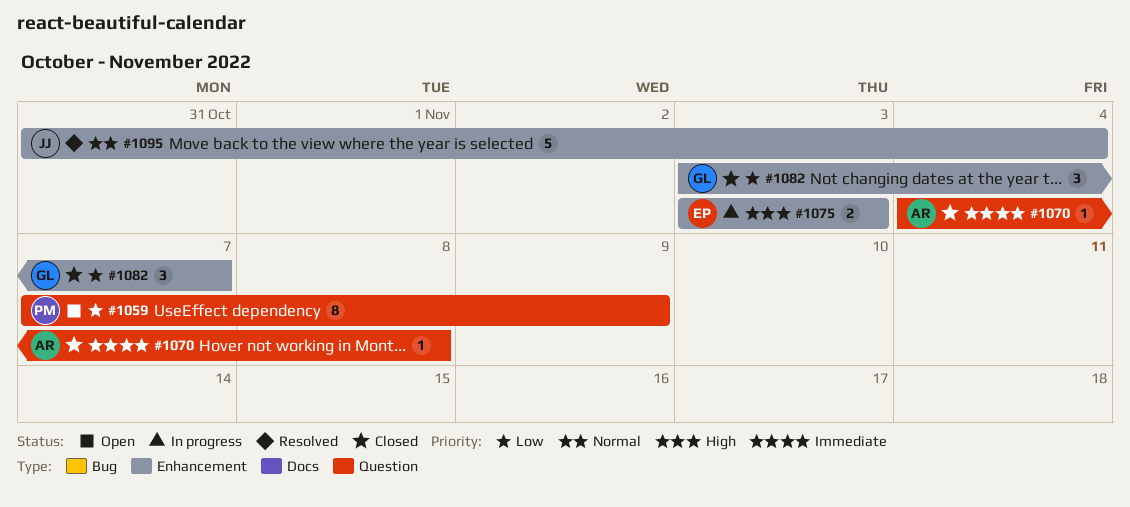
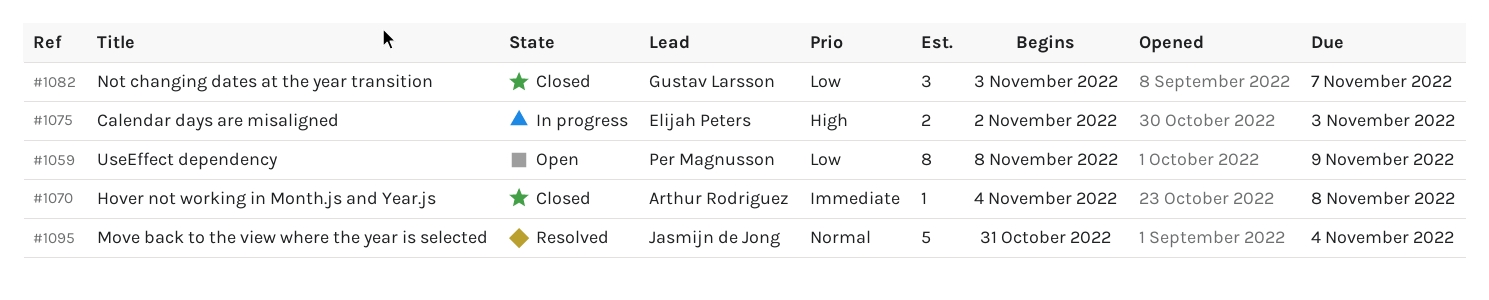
#1059, start: Nov 7 -> Nov 8
#1075, start: Nov 3 -> Nov 2

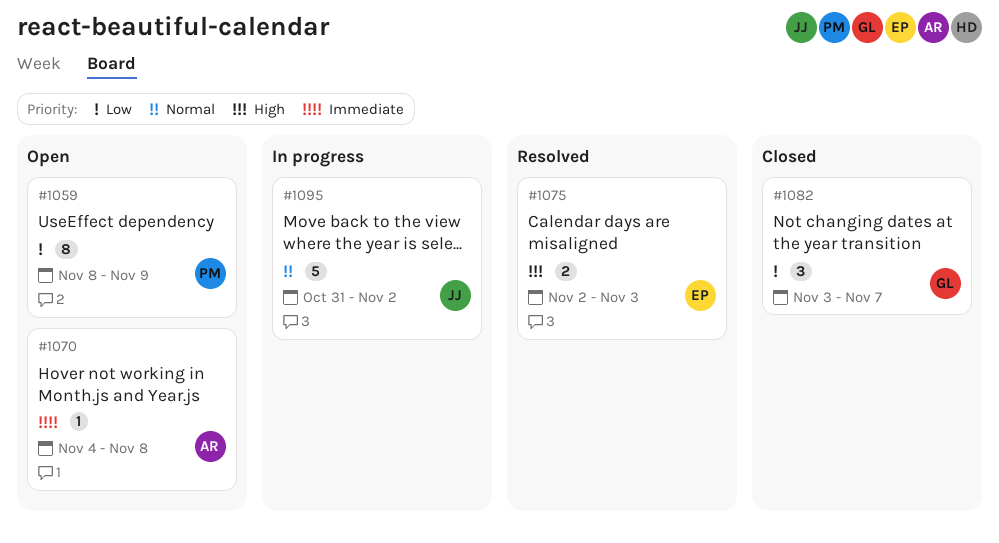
#1070, status: Closed -> Open
#1075, status: In progress -> Resolved
#1095, status: Resolved -> In progress
#1095, due: Nov 4 -> Nov 2

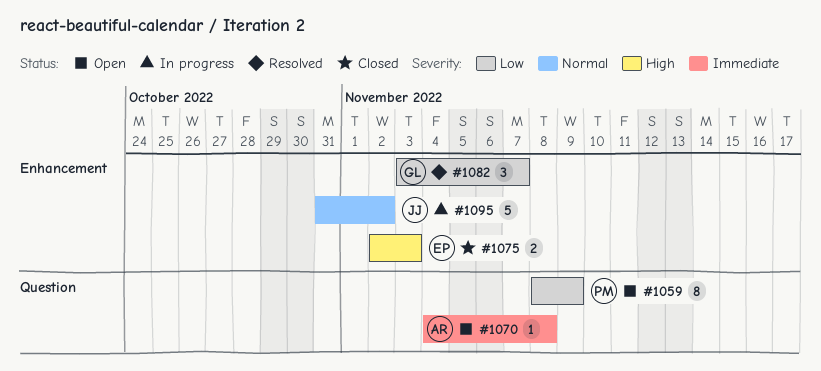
#1075, status: Resolved -> Closed
#1082, status: Closed -> Resolved

